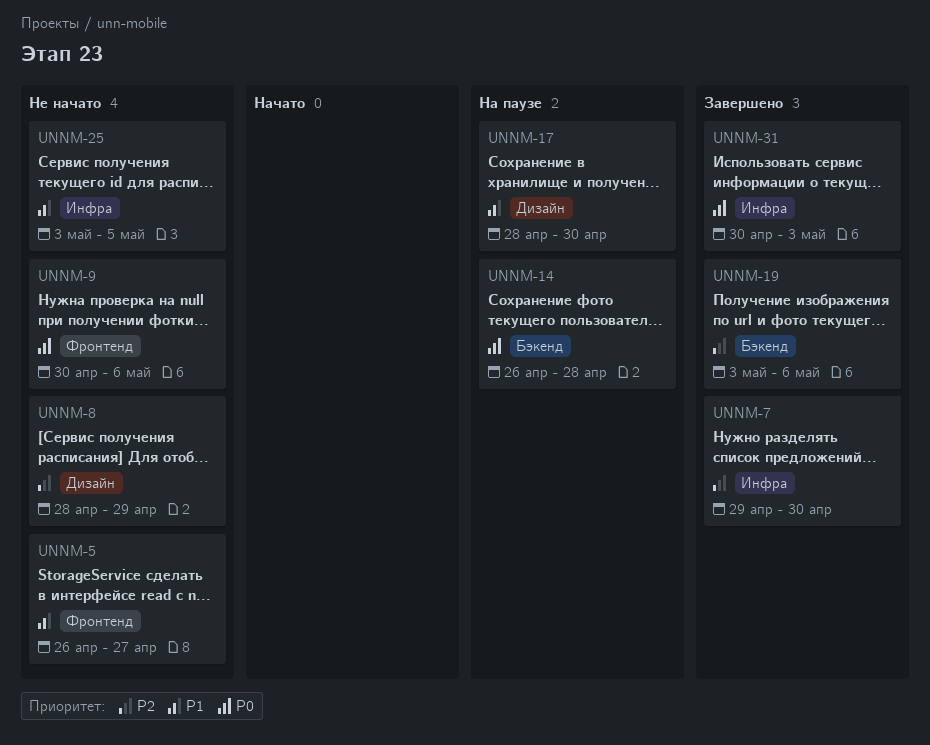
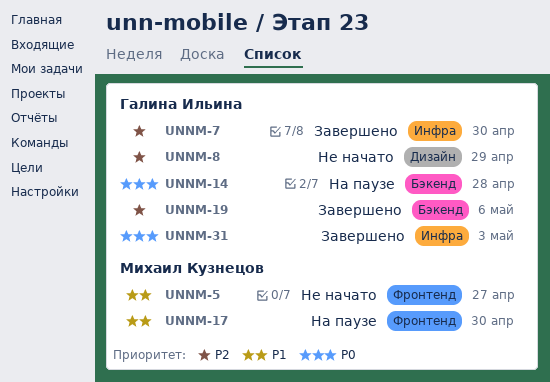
UNNM-9: present -> none
UNNM-17, label: Дизайн -> Фронтенд
UNNM-25: present -> none

